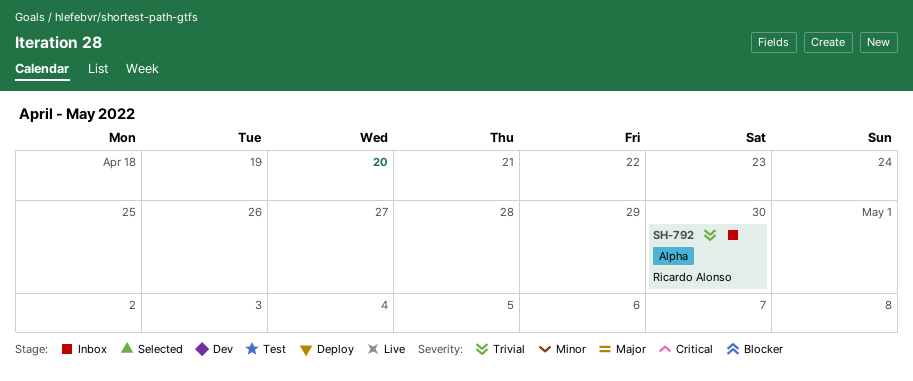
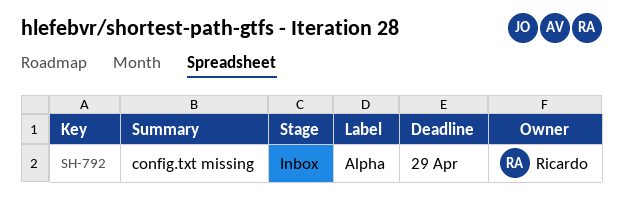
SH-792, due: Apr 30 -> Apr 29

